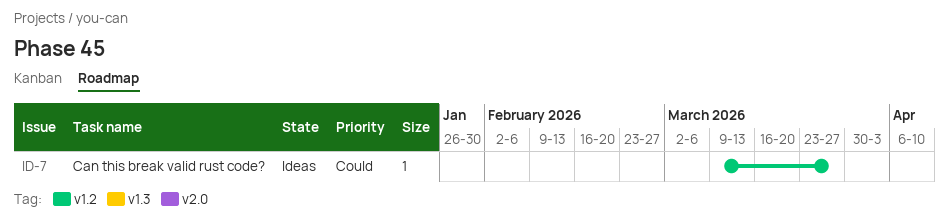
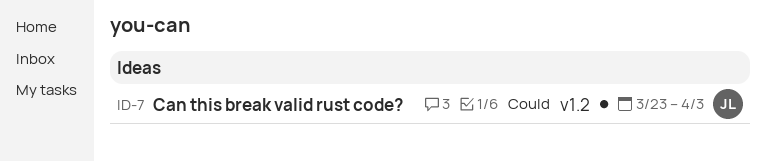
ID-7, start: Mar 9 -> Mar 23
ID-7, due: Mar 27 -> Apr 3

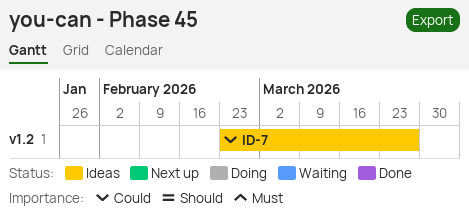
ID-7, start: Mar 23 -> Feb 23
ID-7, due: Apr 3 -> Mar 27

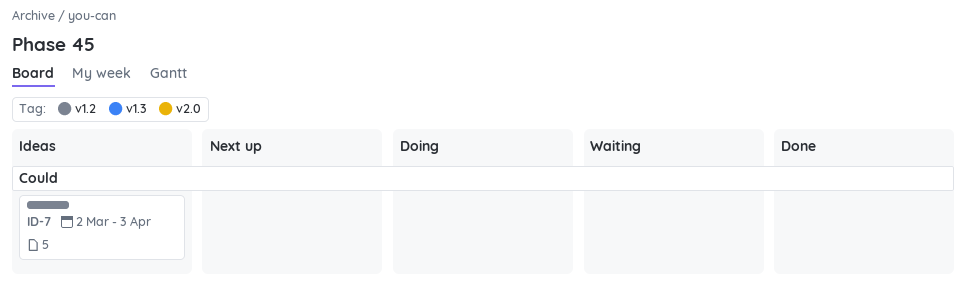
ID-7, start: Feb 23 -> Mar 2
ID-7, due: Mar 27 -> Apr 3

